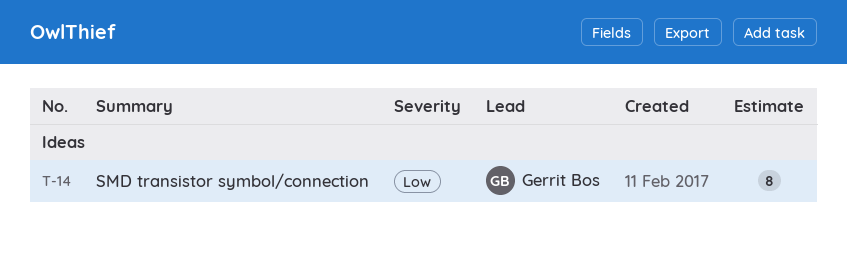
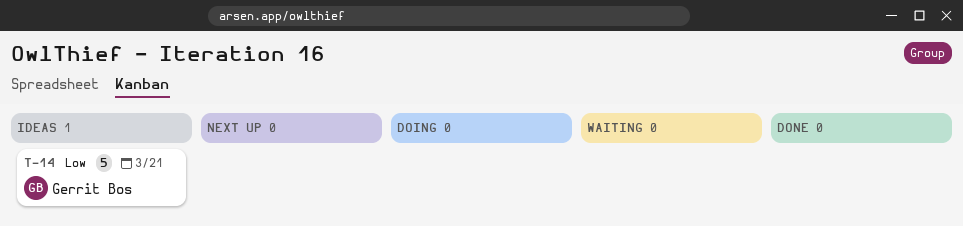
T-14, estimate: 8 -> 5

